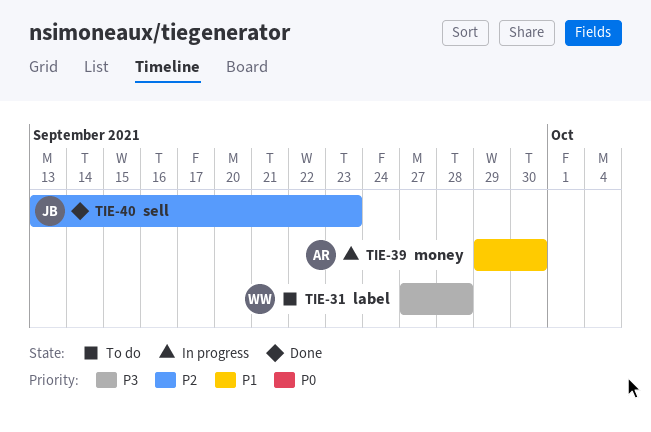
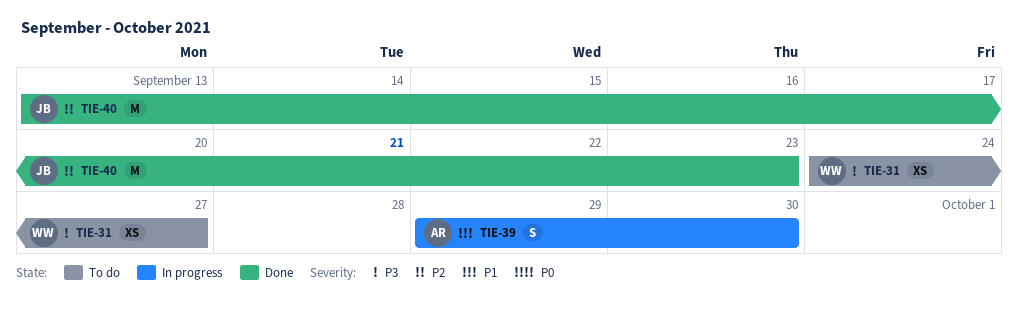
TIE-31, start: Sep 27 -> Sep 24
TIE-31, due: Sep 28 -> Sep 27

